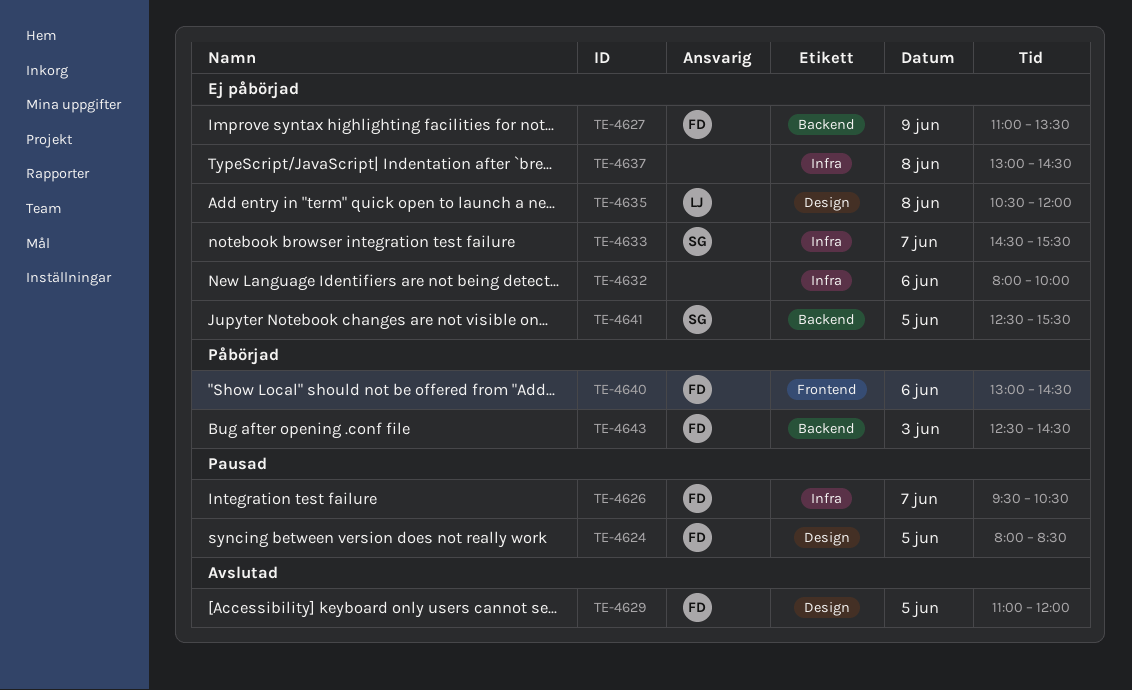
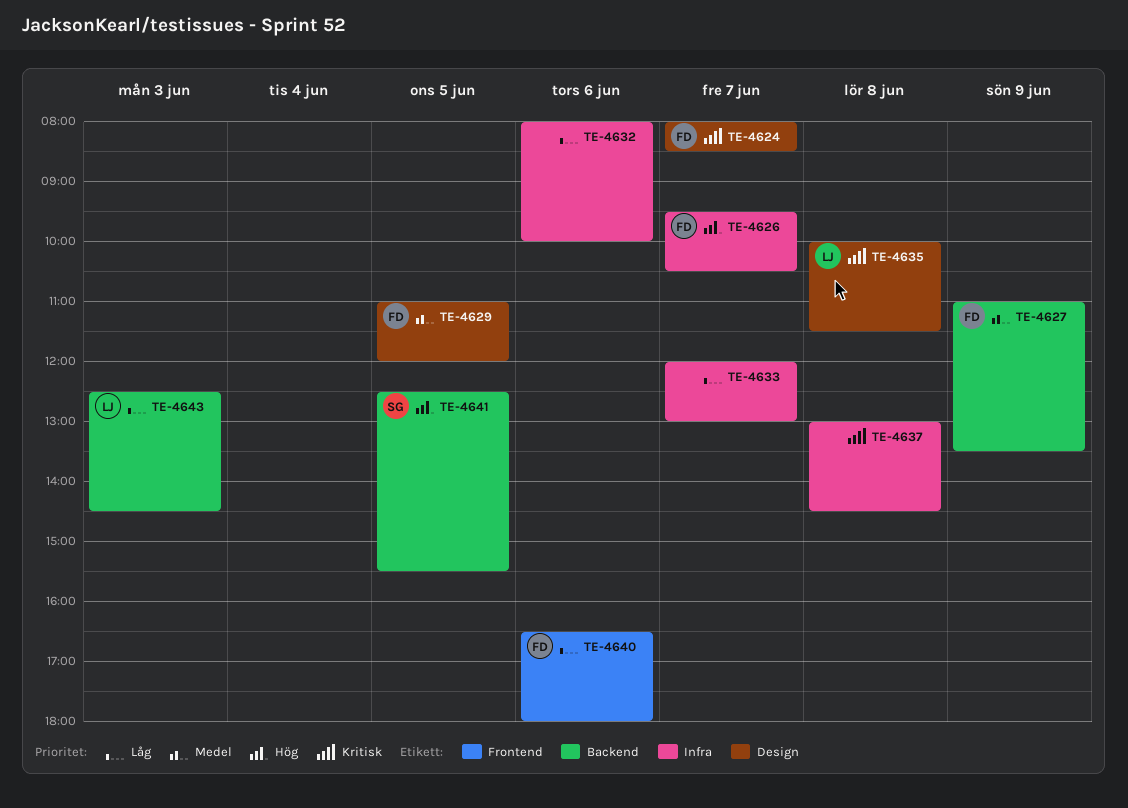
TE-4624, day: Jun 5 -> Jun 7
TE-4633, owner: SG -> none
TE-4633, begins: 14:30 -> 12:00
TE-4633, ends: 15:30 -> 13:00
TE-4635, begins: 10:30 -> 10:00
TE-4635, ends: 12:00 -> 11:30
TE-4640, begins: 13:00 -> 16:30
TE-4640, ends: 14:30 -> 18:00
TE-4643, owner: FD -> LJ

